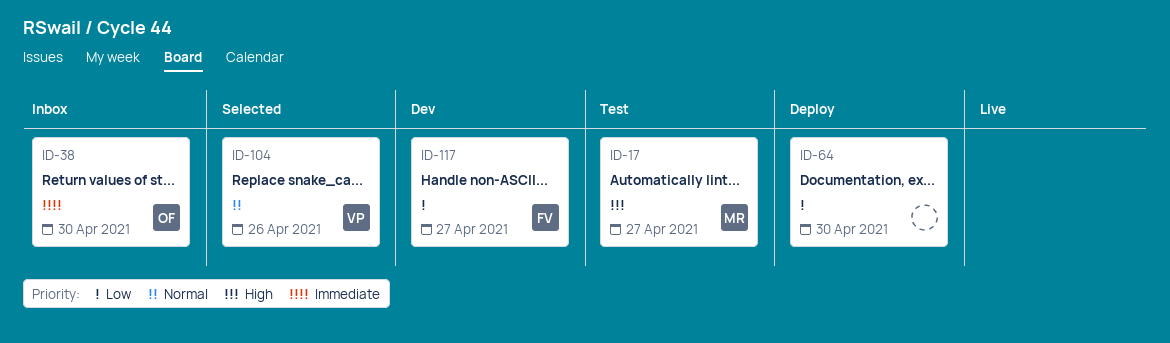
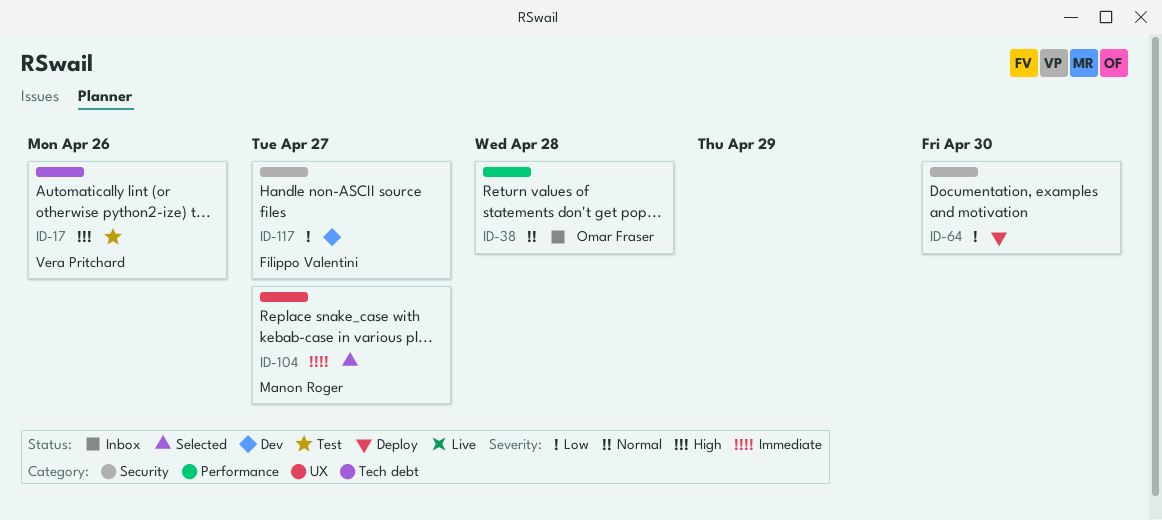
ID-17, owner: Manon Roger -> Vera Pritchard
ID-17, due: Apr 27 -> Apr 26
ID-38, priority: Immediate -> Normal
ID-38, due: Apr 30 -> Apr 28
ID-104, owner: Vera Pritchard -> Manon Roger
ID-104, priority: Normal -> Immediate
ID-104, due: Apr 26 -> Apr 27

